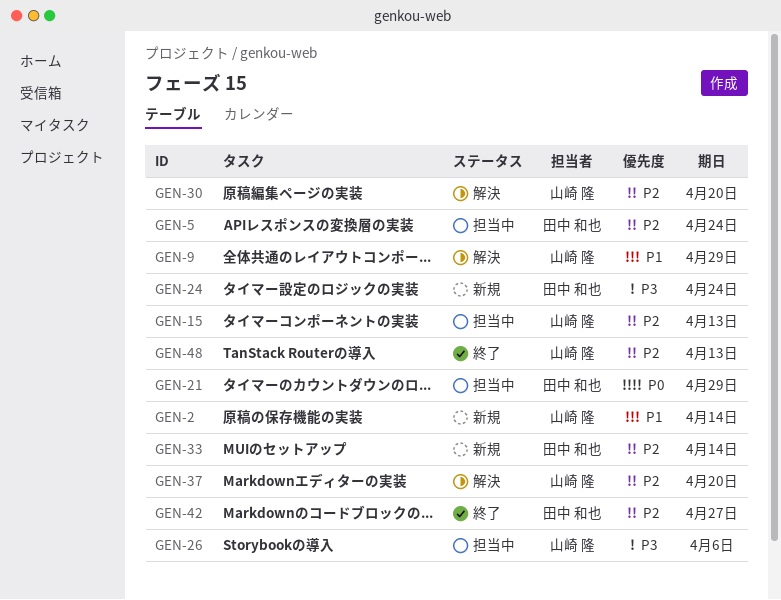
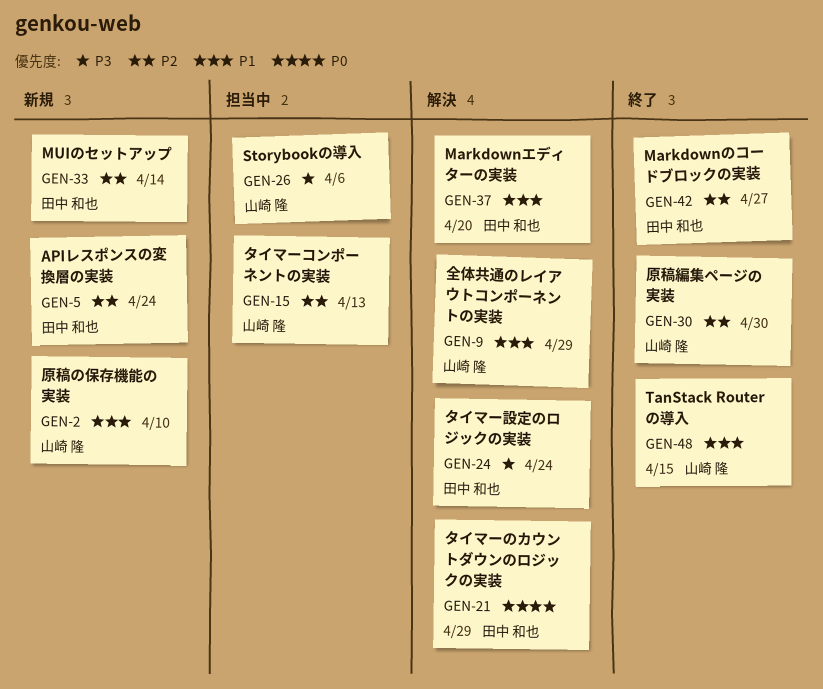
GEN-2, due: Apr 14 -> Apr 10
GEN-5, status: 担当中 -> 新規
GEN-21, status: 担当中 -> 解決
GEN-24, status: 新規 -> 解決
GEN-30, status: 解決 -> 終了
GEN-30, due: Apr 20 -> Apr 30
GEN-37, owner: 山崎 隆 -> 田中 和也
GEN-37, priority: P2 -> P1
GEN-48, priority: P2 -> P1
GEN-48, due: Apr 13 -> Apr 15

